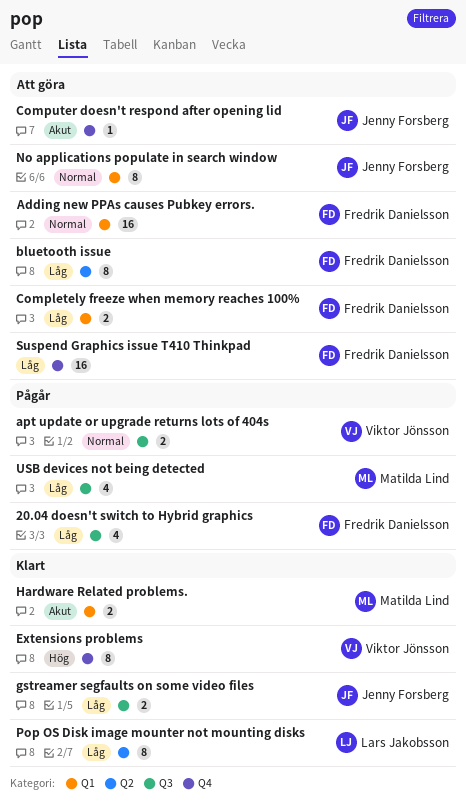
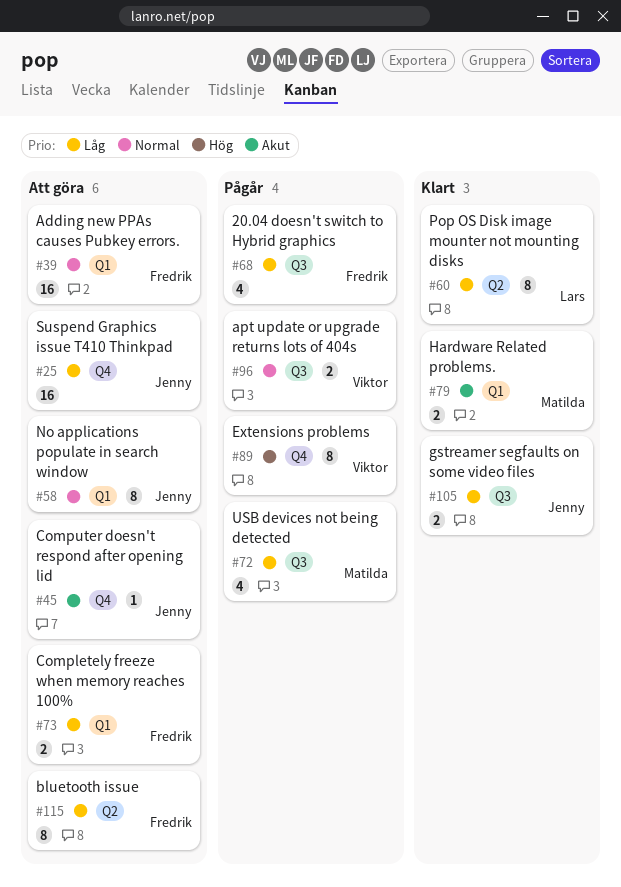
Extensions problems, status: Klart -> Pågår
Suspend Graphics issue T410 Thinkpad, owner: Fredrik Danielsson -> Jenny Forsberg

